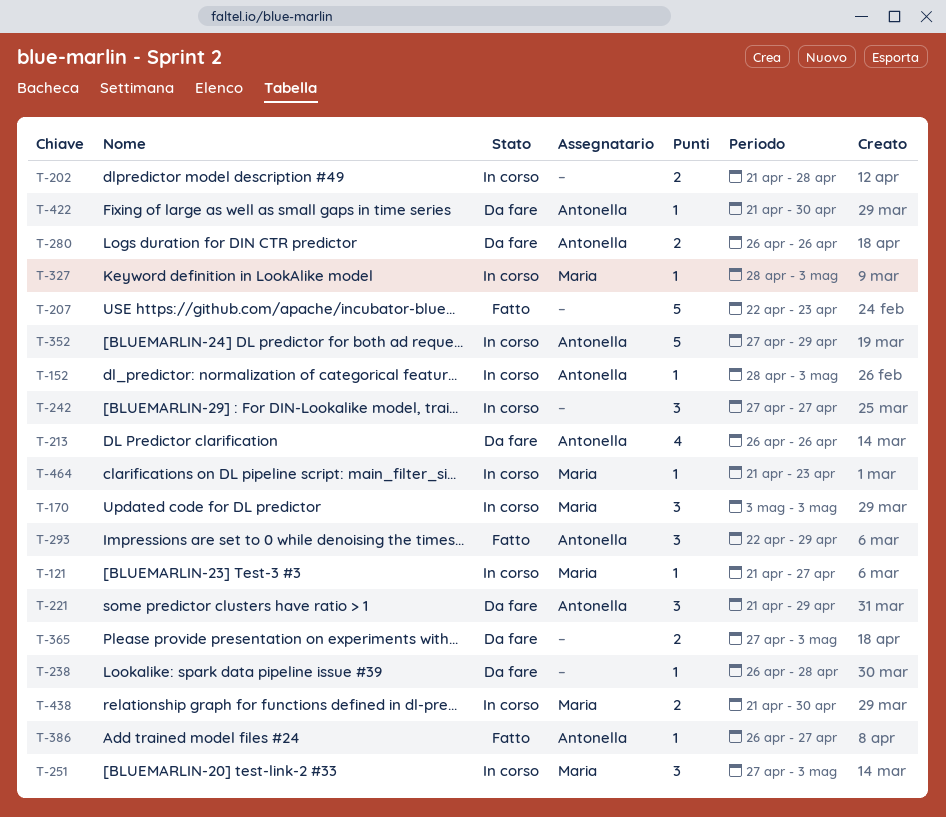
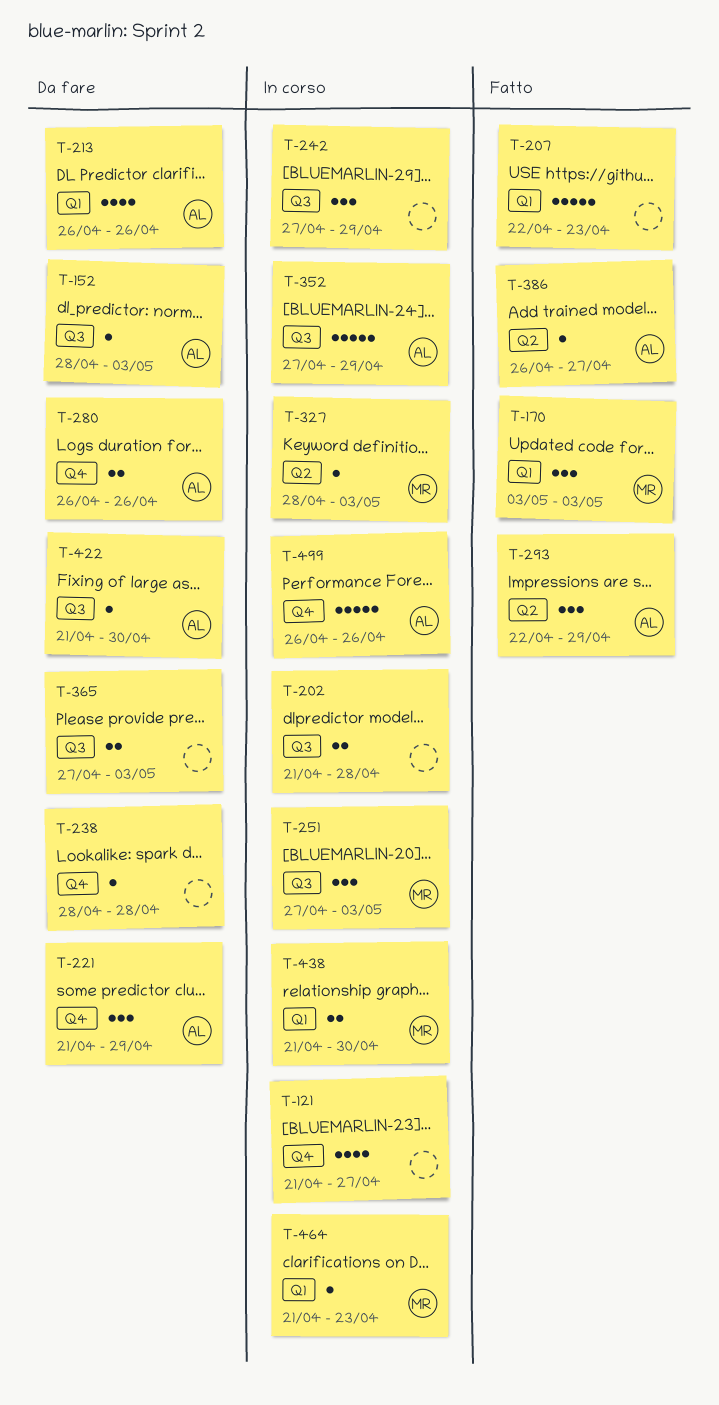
T-121, owner: Maria -> none
T-121, estimate: 1 -> 4
T-152, status: In corso -> Da fare
T-170, status: In corso -> Fatto
T-238, start: Apr 26 -> Apr 28
T-242, due: Apr 27 -> Apr 29
T-499: none -> present

